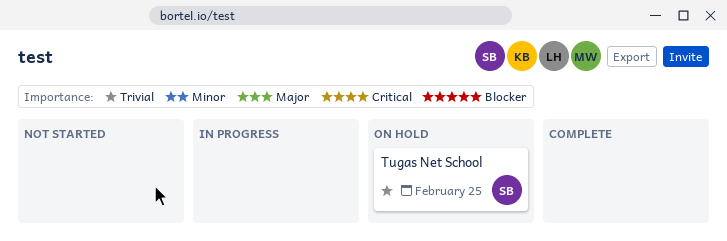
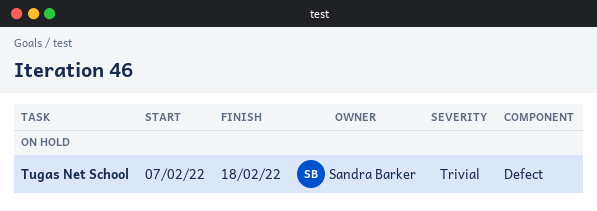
Tugas Net School, due: Feb 25 -> Feb 18

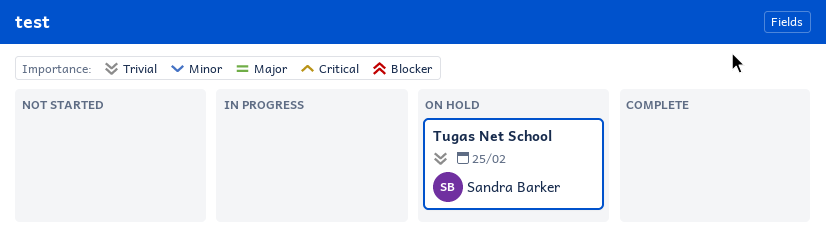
Tugas Net School, due: Feb 18 -> Feb 25

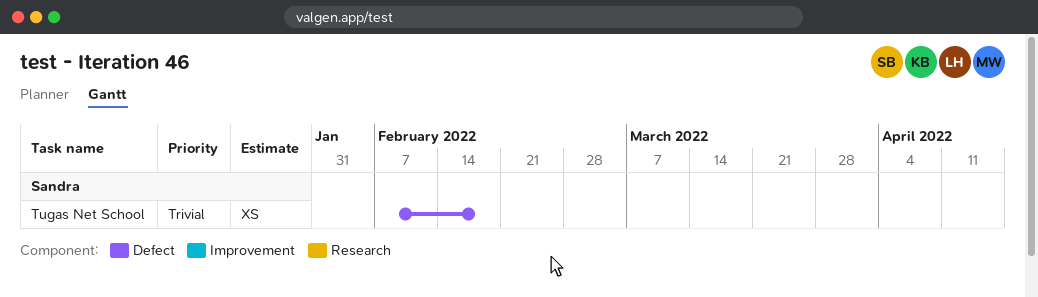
Tugas Net School, due: Feb 25 -> Feb 18

